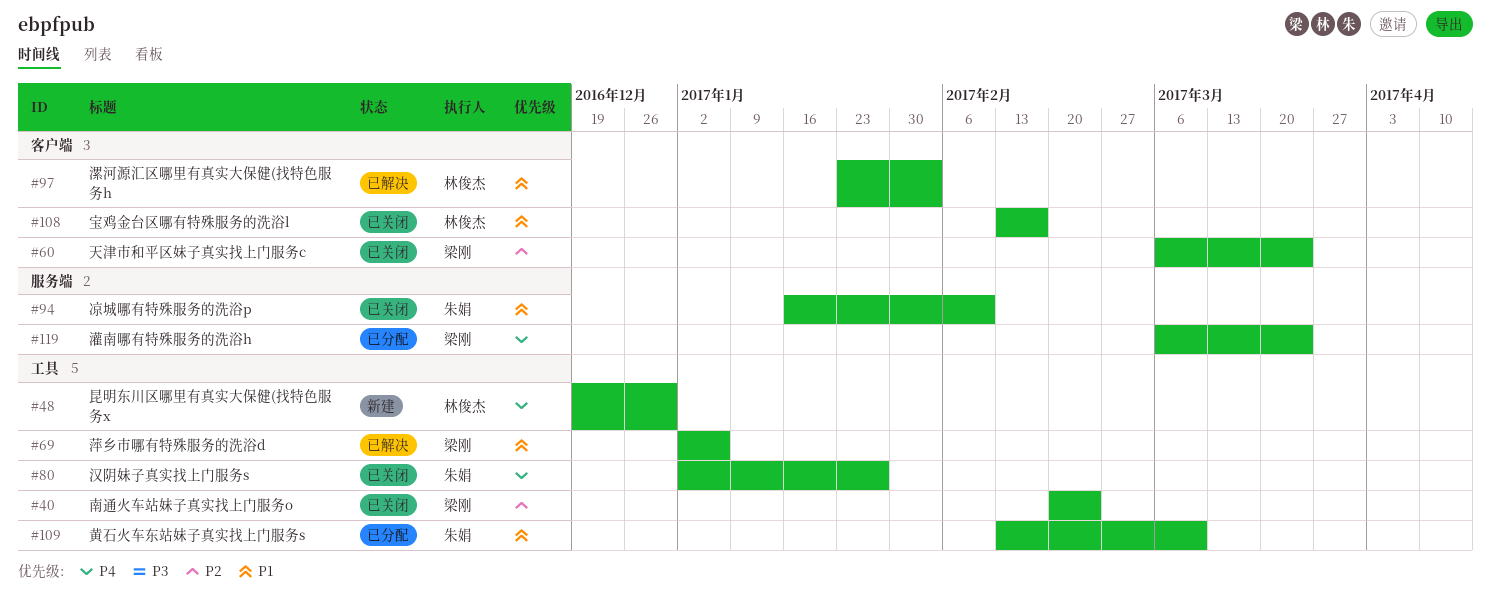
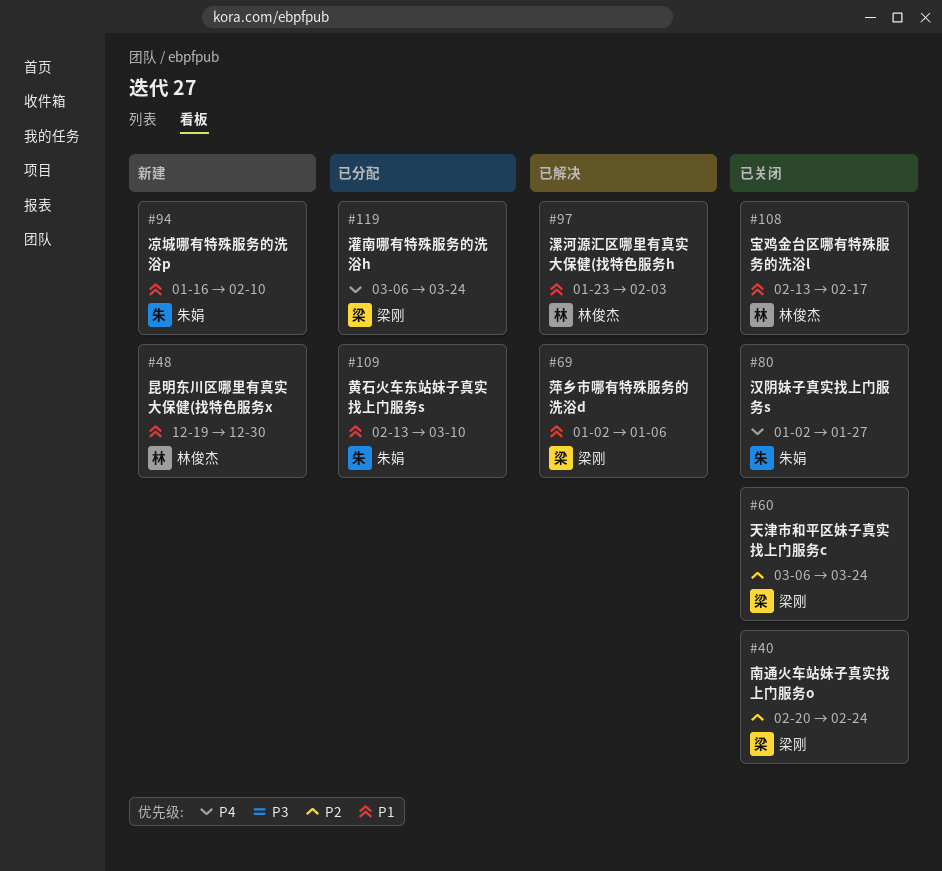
#48, priority: P4 -> P1
#94, status: 已关闭 -> 新建

